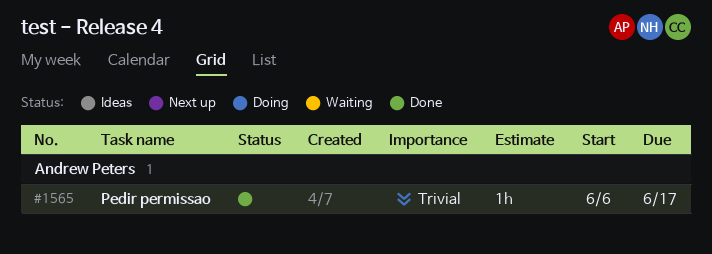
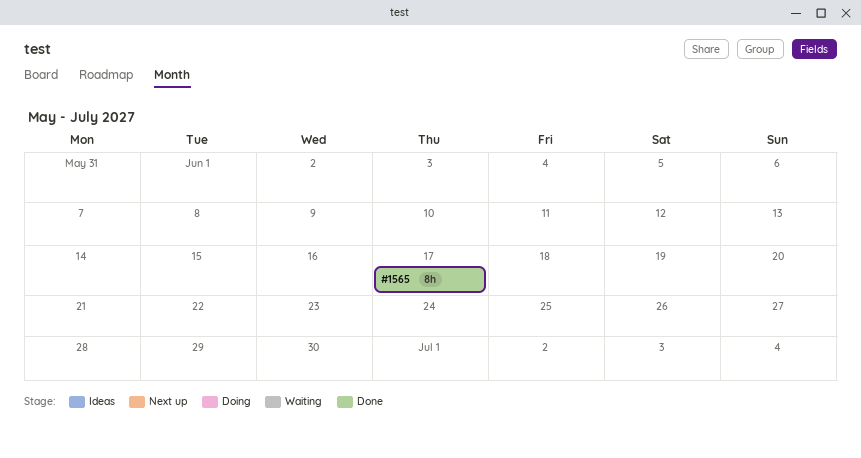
#1565, estimate: 1h -> 8h

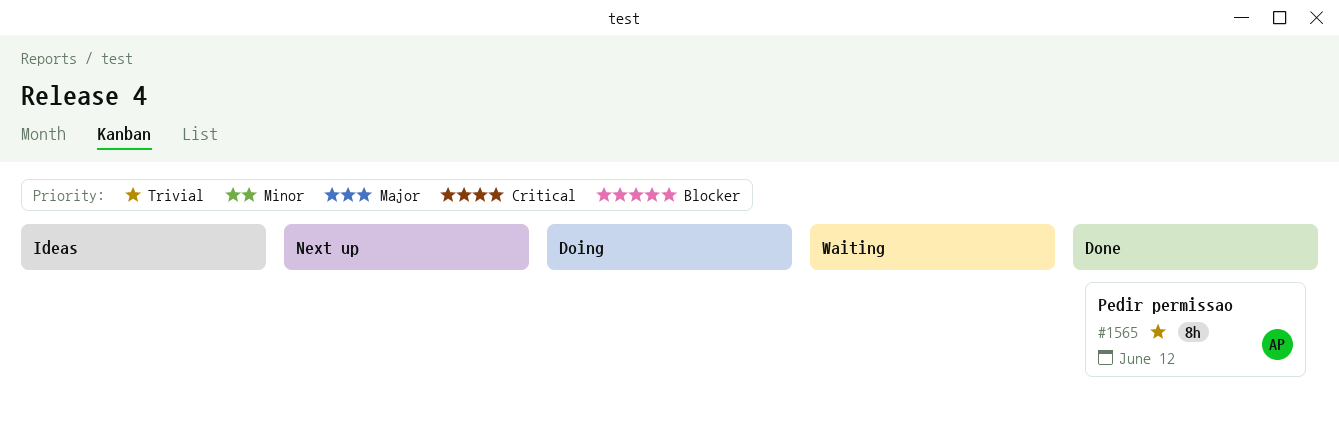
#1565, due: Jun 17 -> Jun 12

